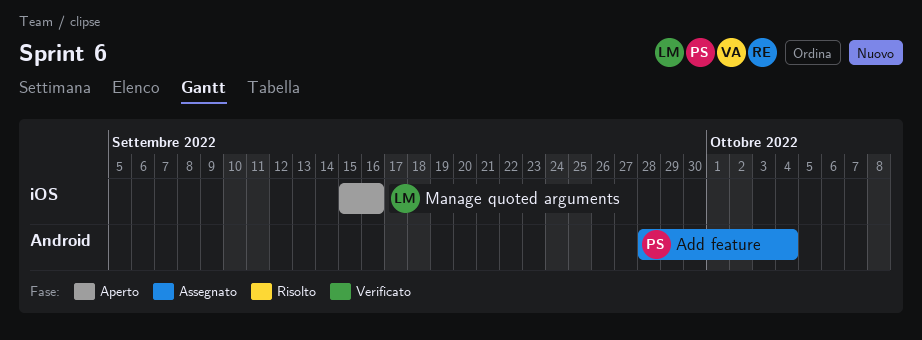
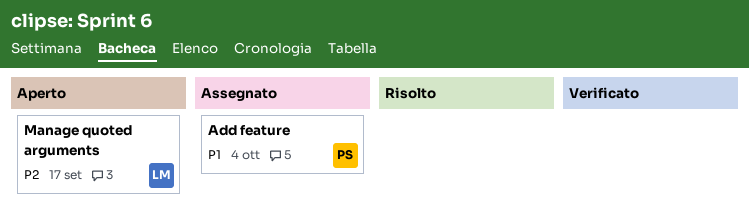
Manage quoted arguments, due: Sep 16 -> Sep 17

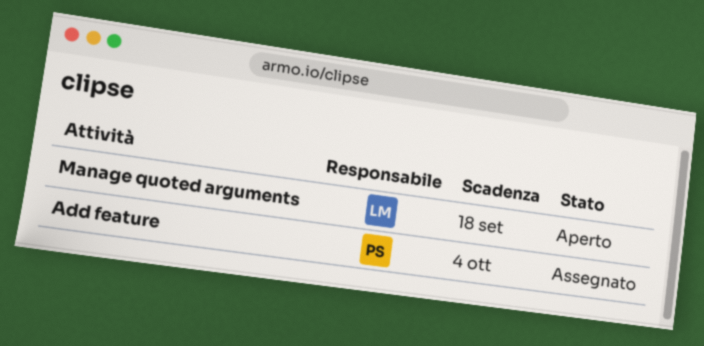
Manage quoted arguments, due: Sep 17 -> Sep 18

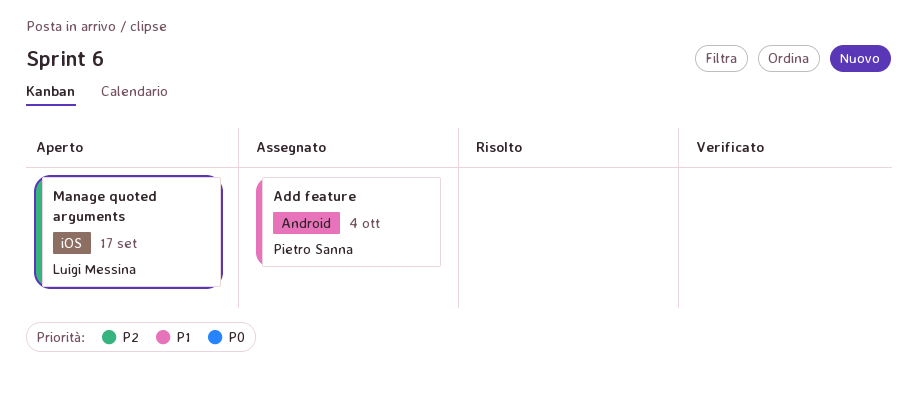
Manage quoted arguments, due: Sep 18 -> Sep 17

